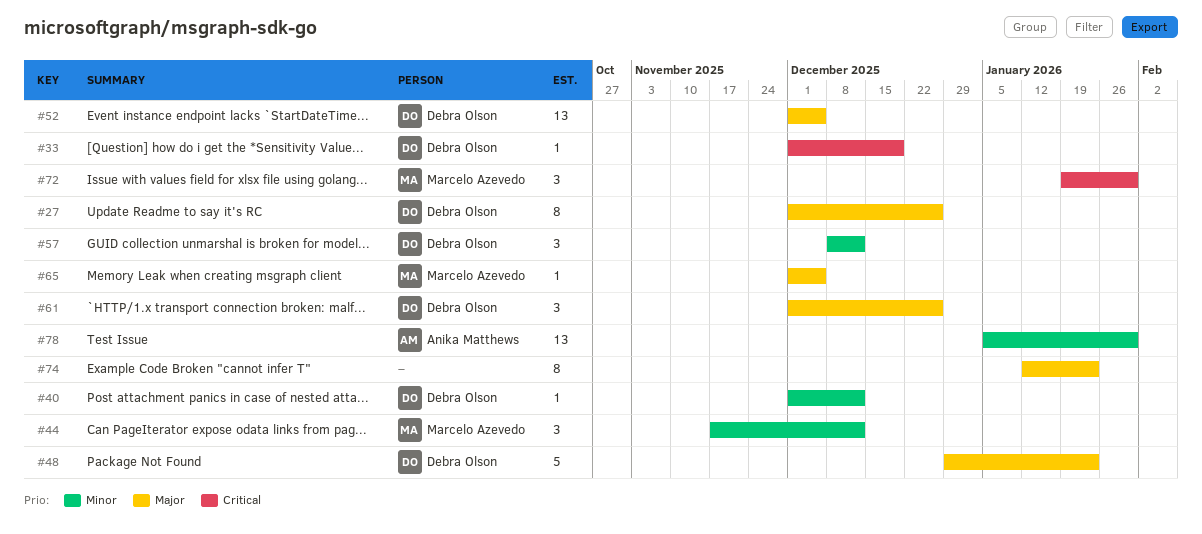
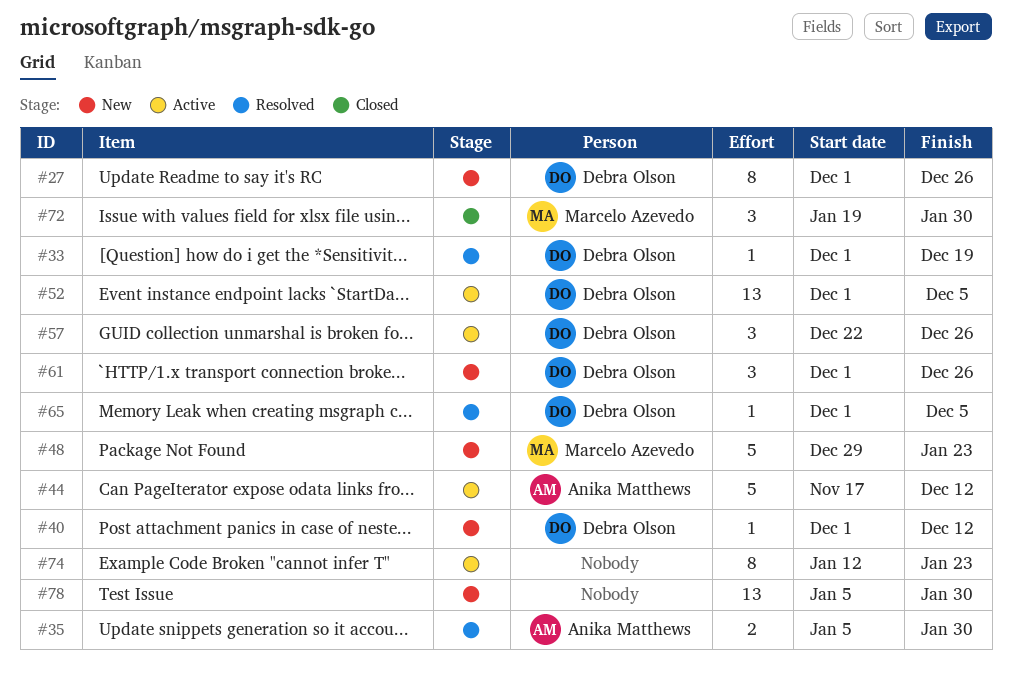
#35: none -> present
#44, owner: Marcelo Azevedo -> Anika Matthews
#44, estimate: 3 -> 5
#48, owner: Debra Olson -> Marcelo Azevedo
#57, start: Dec 8 -> Dec 22
#57, due: Dec 12 -> Dec 26
#65, owner: Marcelo Azevedo -> Debra Olson
#78, owner: Anika Matthews -> none

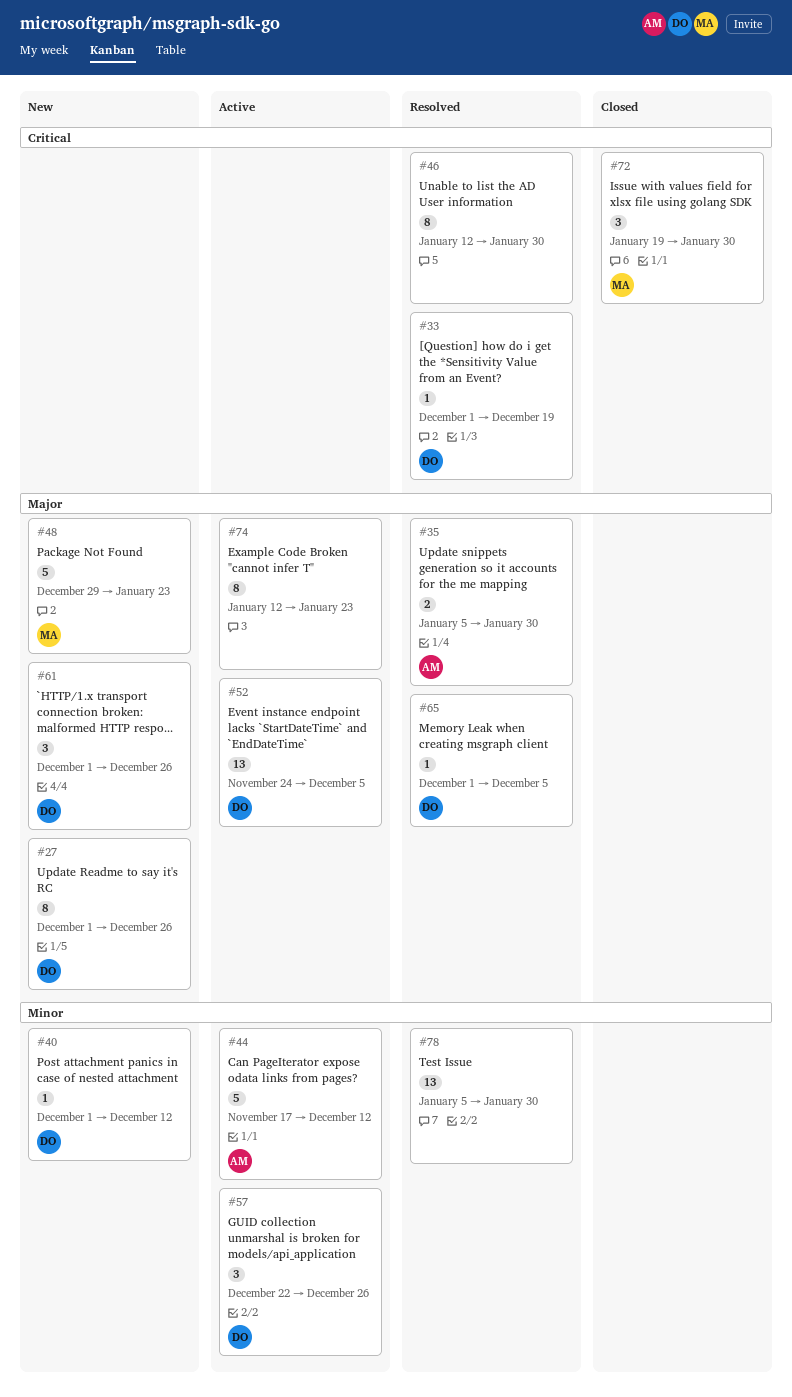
#46: none -> present
#52, start: Dec 1 -> Nov 24
#78, status: New -> Resolved

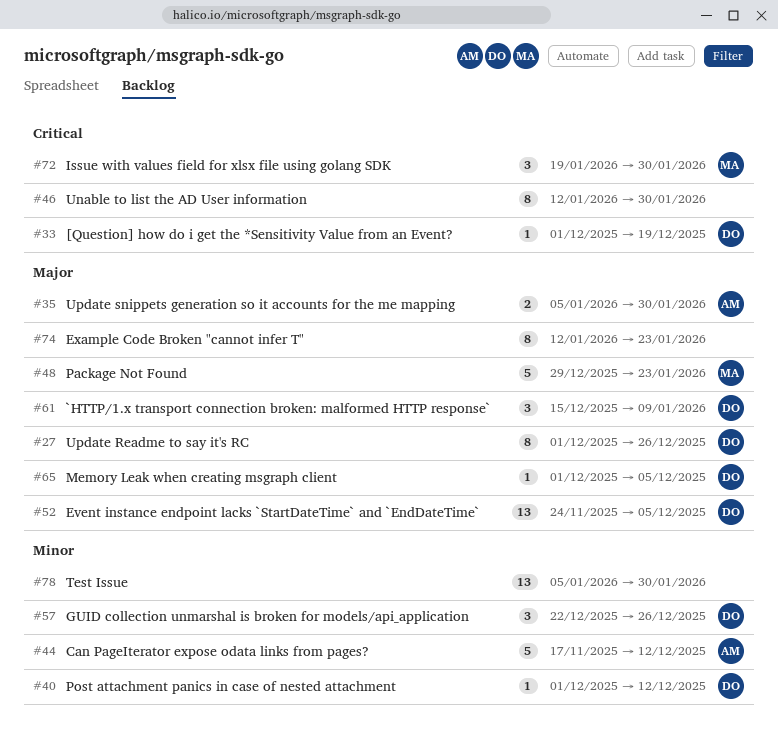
#61, start: Dec 1 -> Dec 15
#61, due: Dec 26 -> Jan 9

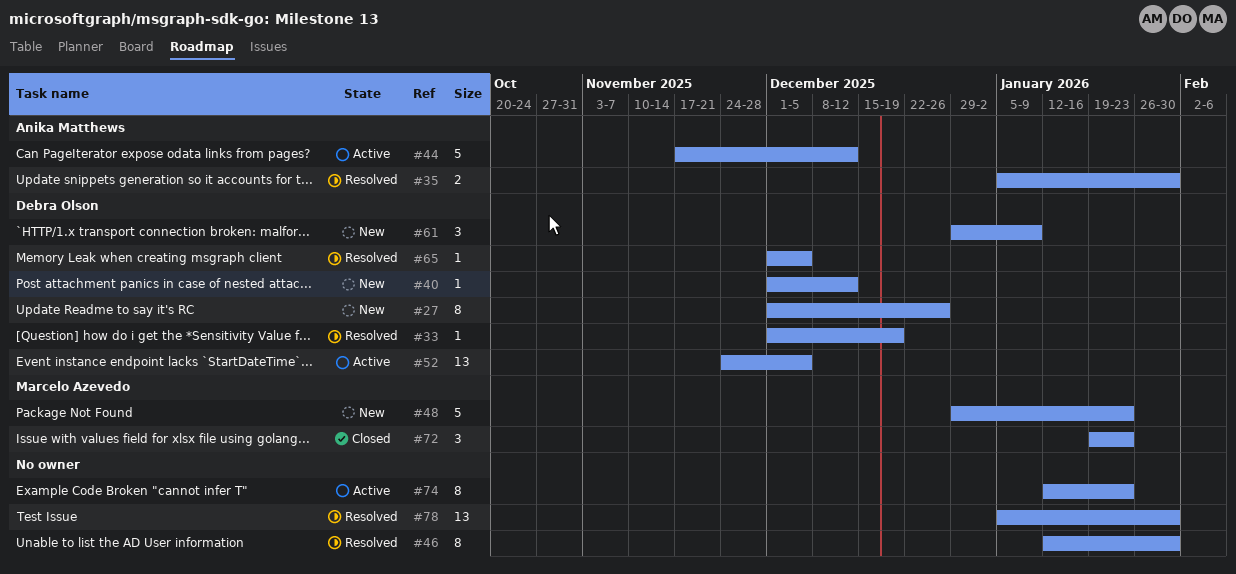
#57: present -> none
#61, start: Dec 15 -> Dec 29
#72, due: Jan 30 -> Jan 23

